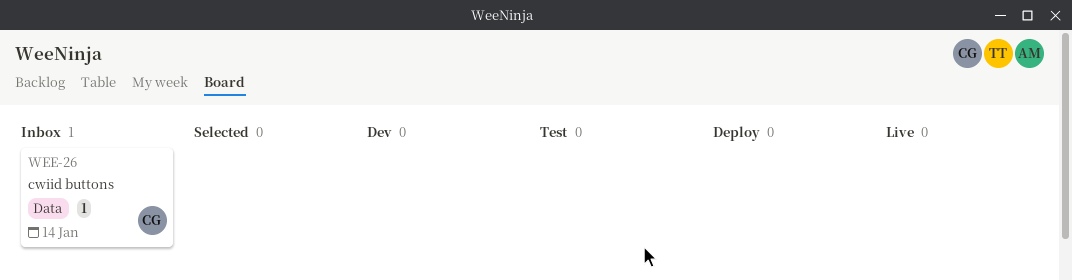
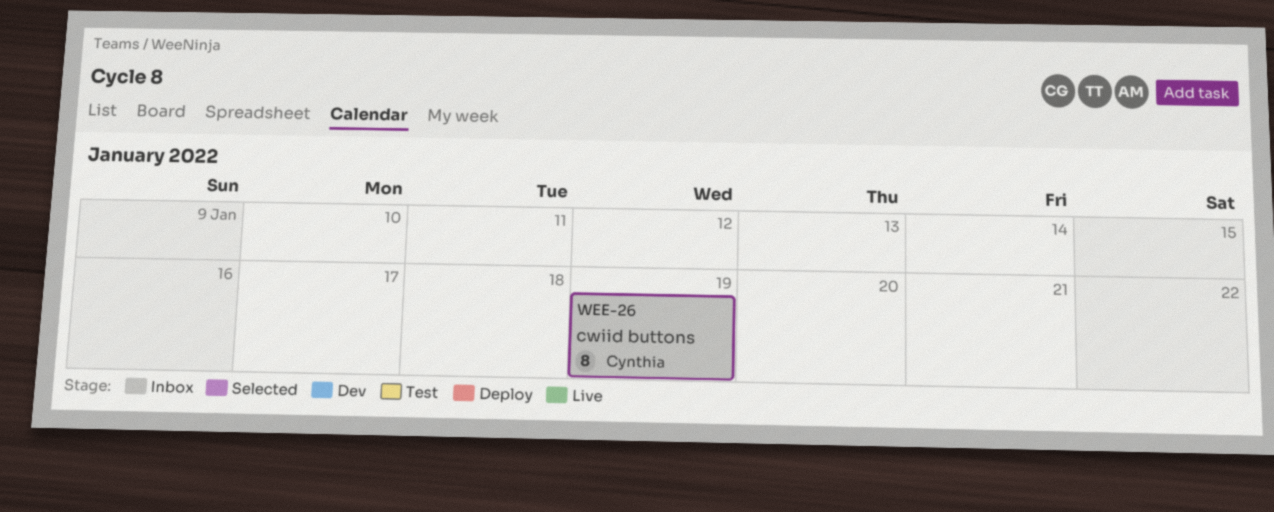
WEE-26, estimate: 1 -> 8
WEE-26, due: Jan 14 -> Jan 19

